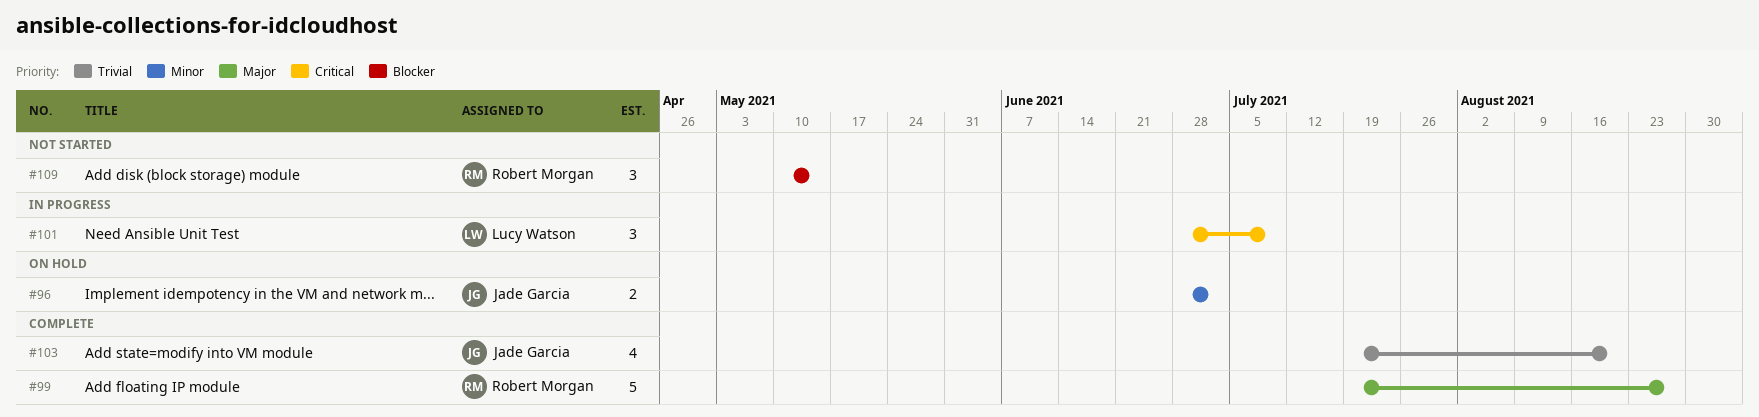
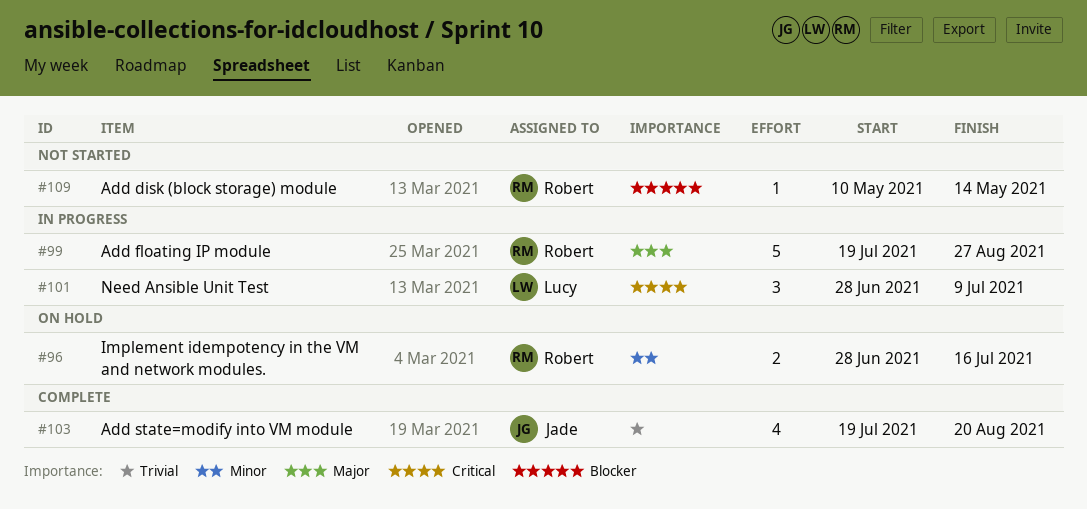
#96, owner: Jade Garcia -> Robert Morgan
#96, due: Jul 2 -> Jul 16
#99, status: Complete -> In progress
#109, estimate: 3 -> 1

